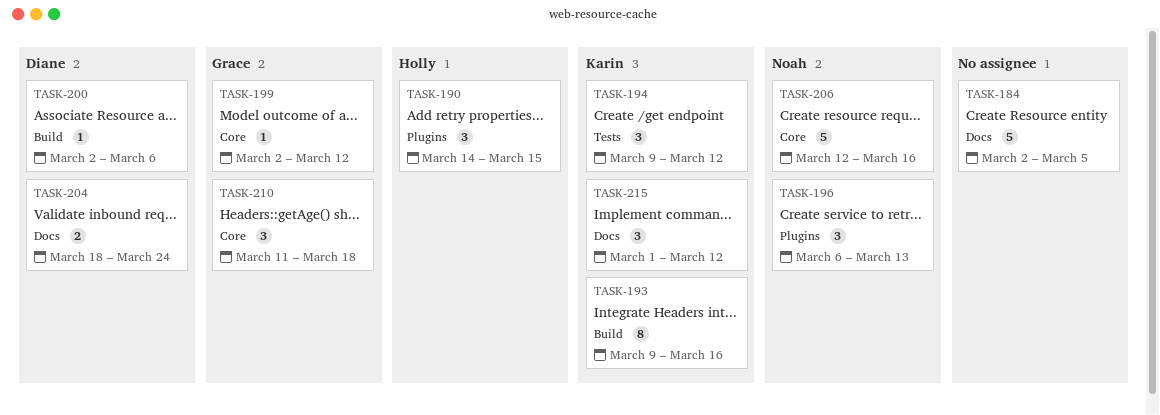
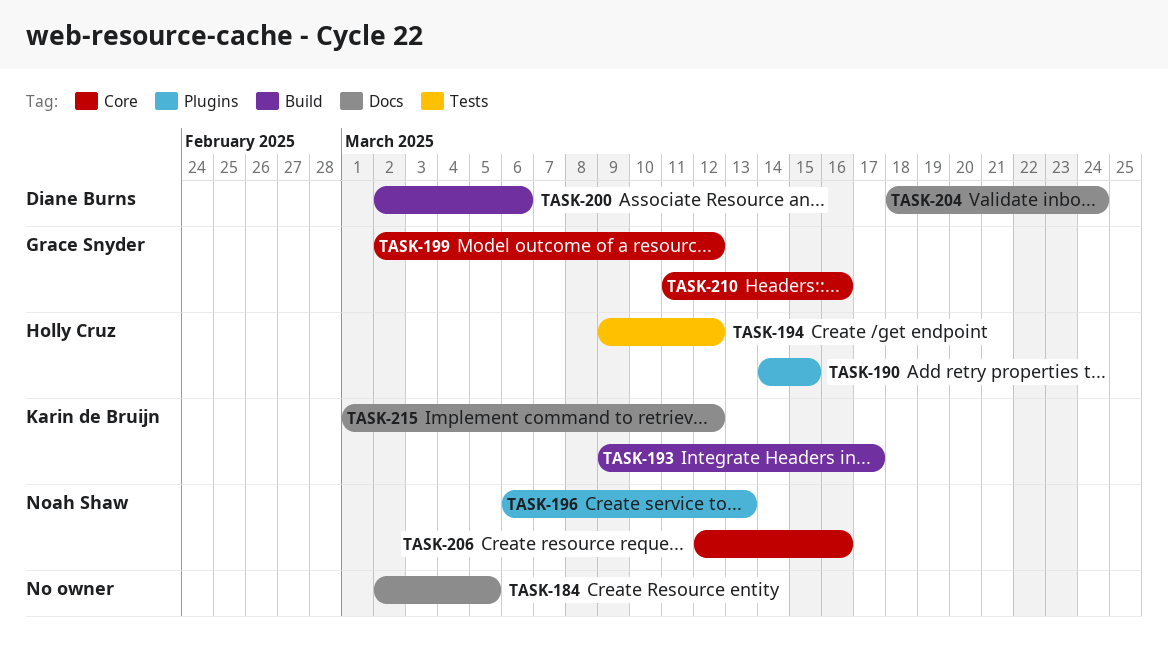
TASK-193, due: Mar 16 -> Mar 17
TASK-194, owner: Karin de Bruijn -> Holly Cruz
TASK-210, due: Mar 18 -> Mar 16

